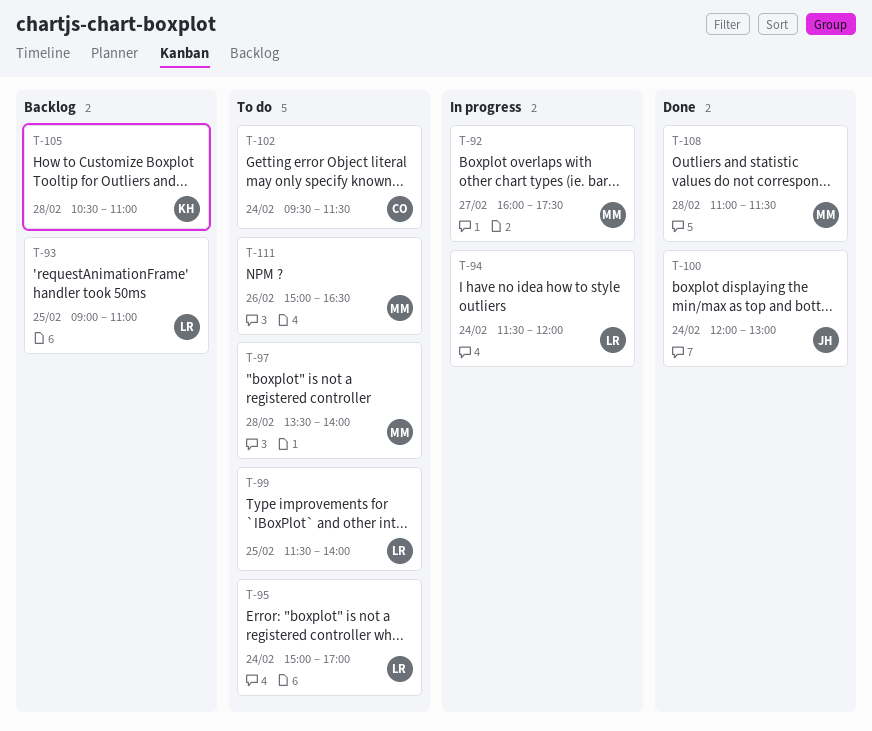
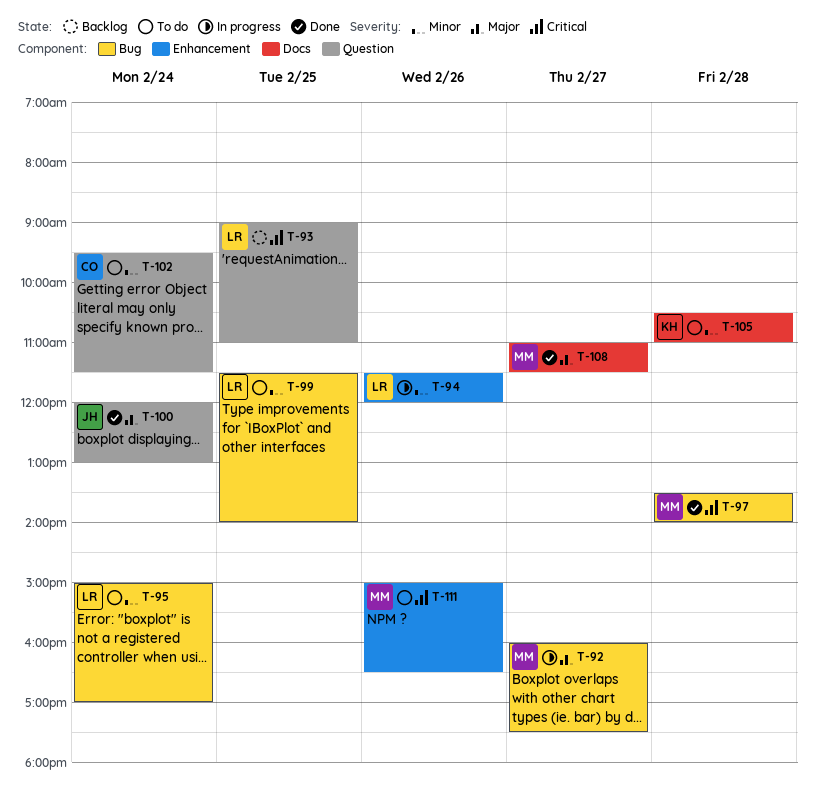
T-94, day: Feb 24 -> Feb 26
T-97, status: To do -> Done
T-105, status: Backlog -> To do
T-108, day: Feb 28 -> Feb 27

